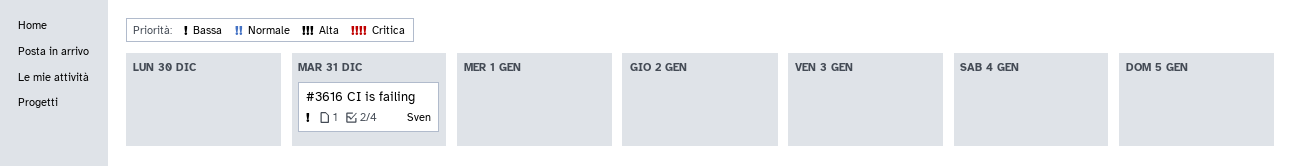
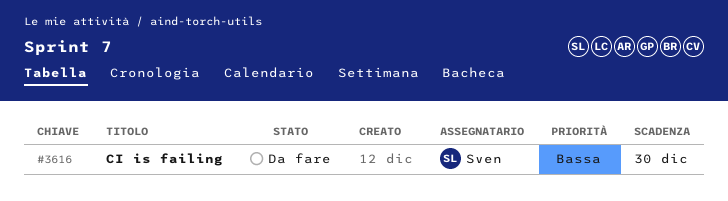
#3616, due: Dec 31 -> Dec 30

